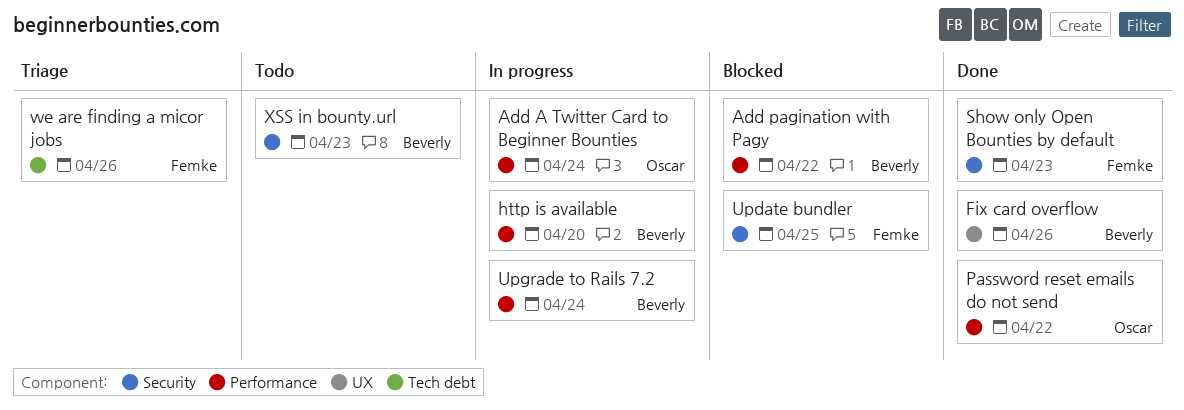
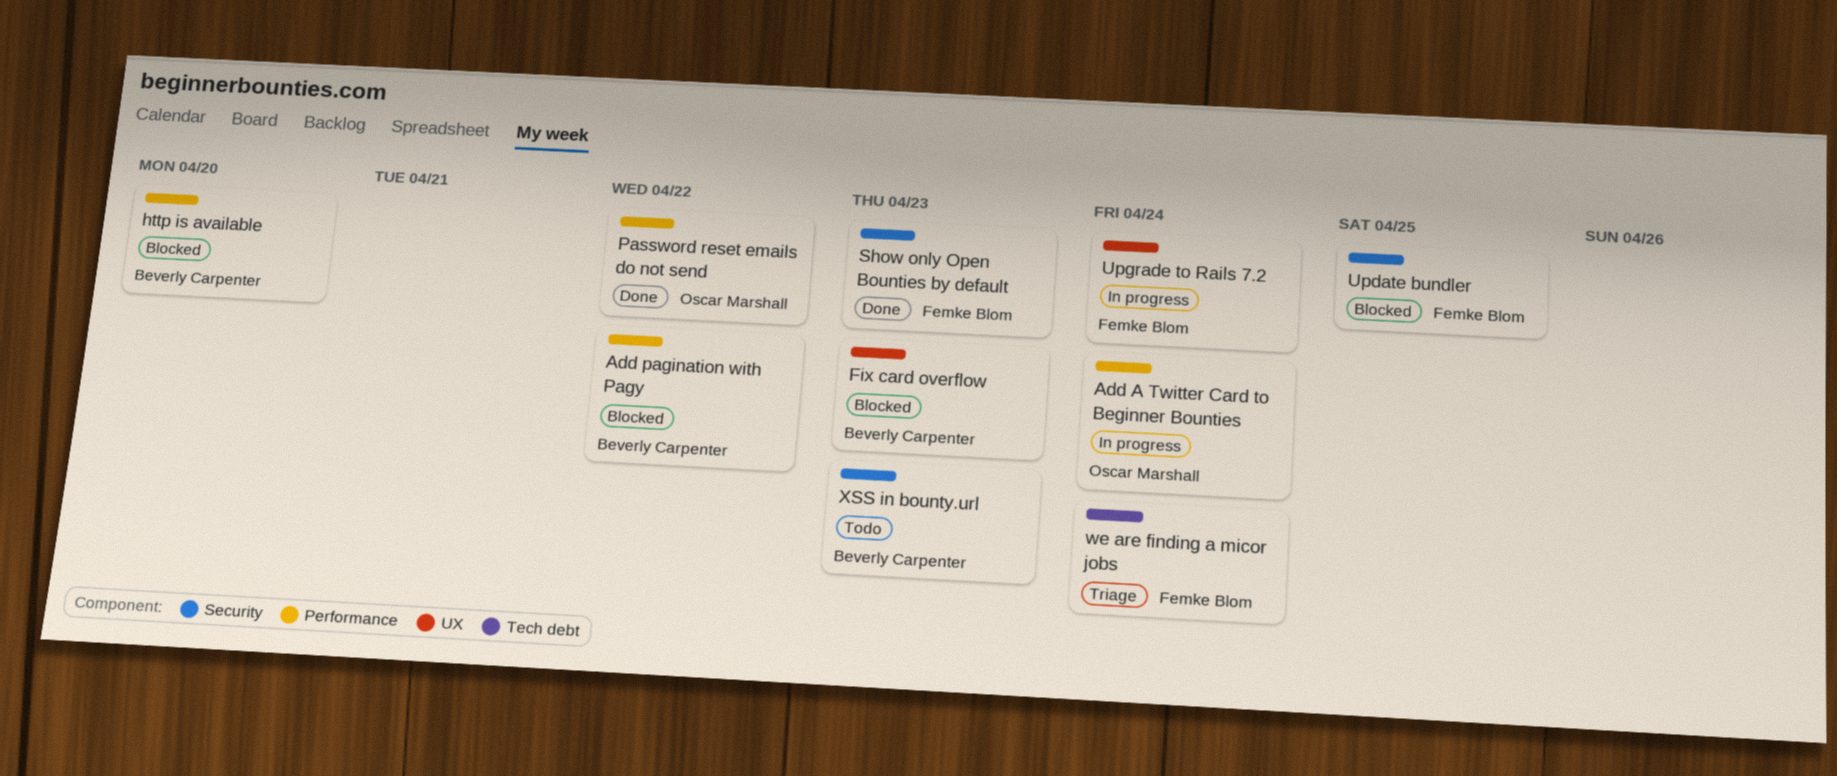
Fix card overflow, status: Done -> Blocked
Fix card overflow, due: Apr 26 -> Apr 23
http is available, status: In progress -> Blocked
Upgrade to Rails 7.2, owner: Beverly Carpenter -> Femke Blom
Upgrade to Rails 7.2, label: Performance -> UX
we are finding a micor jobs, due: Apr 26 -> Apr 24

